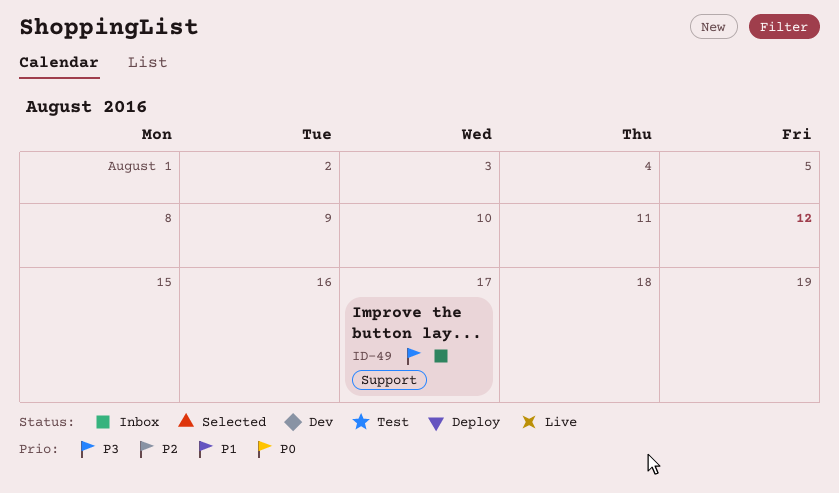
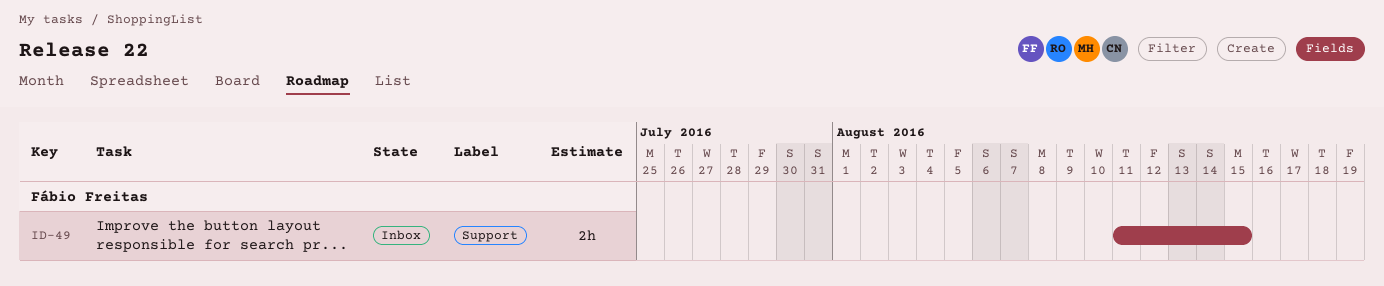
ID-49, due: Aug 17 -> Aug 15

